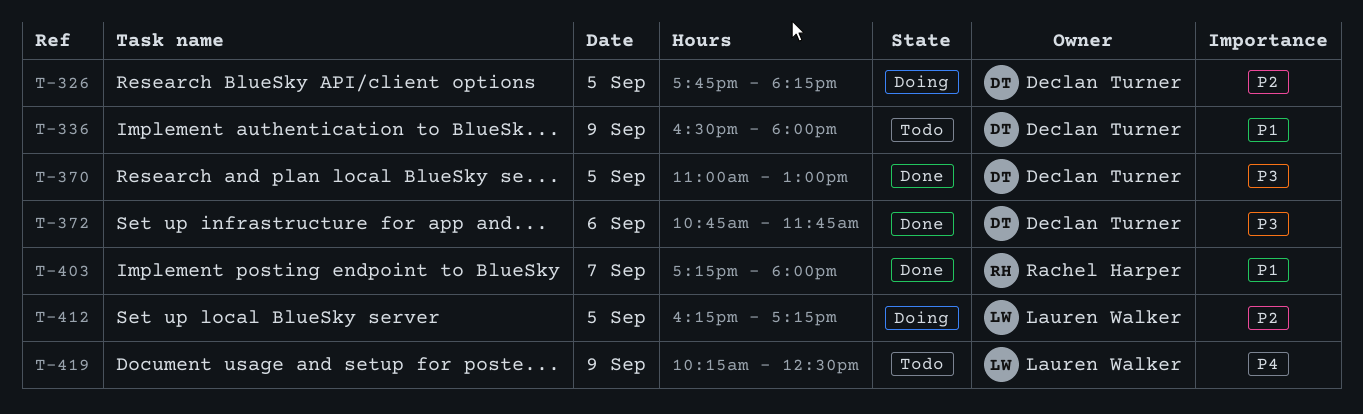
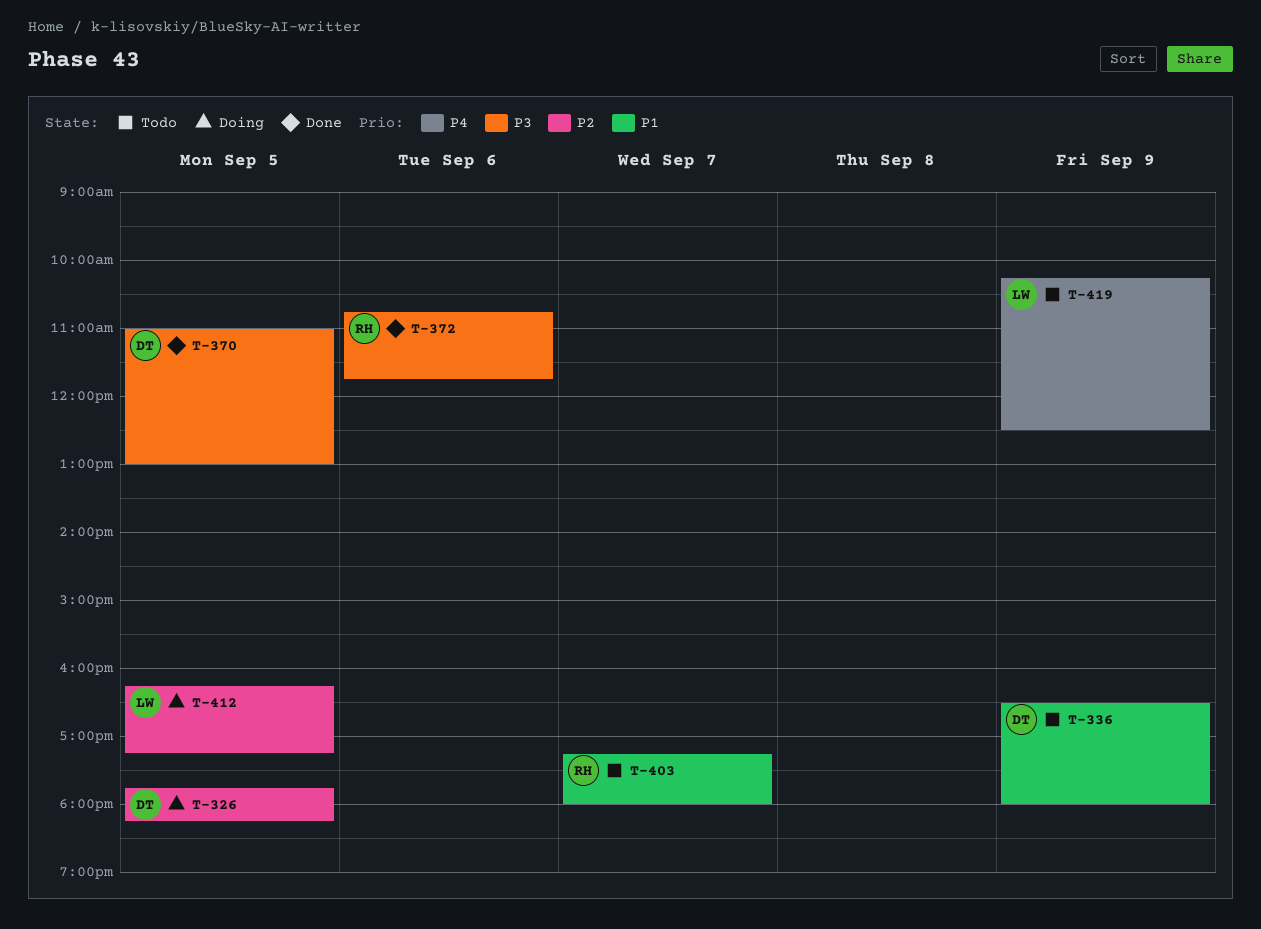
T-372, owner: Declan Turner -> Rachel Harper
T-403, status: Done -> Todo

